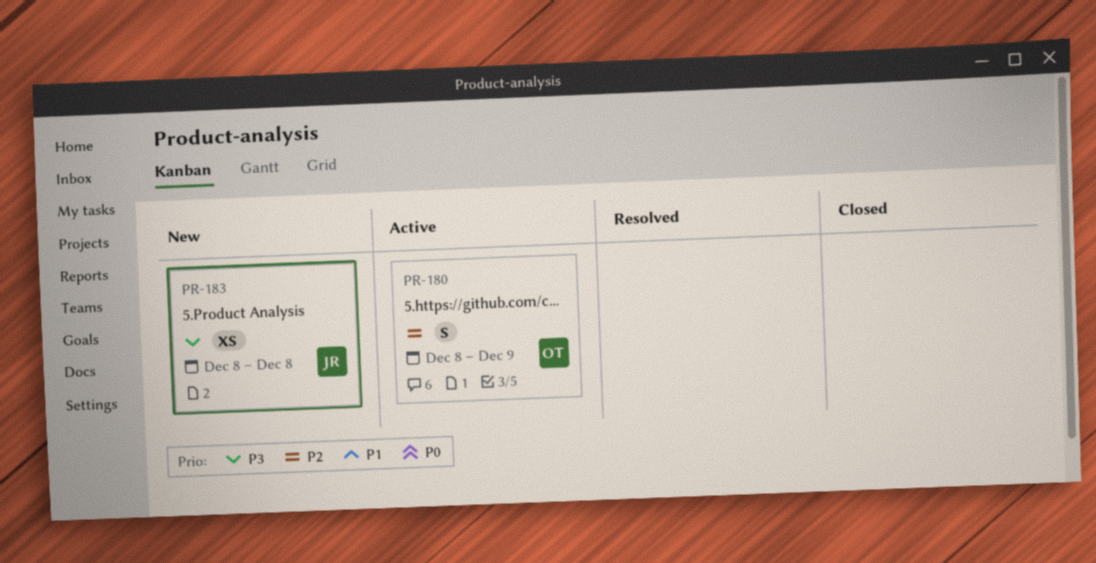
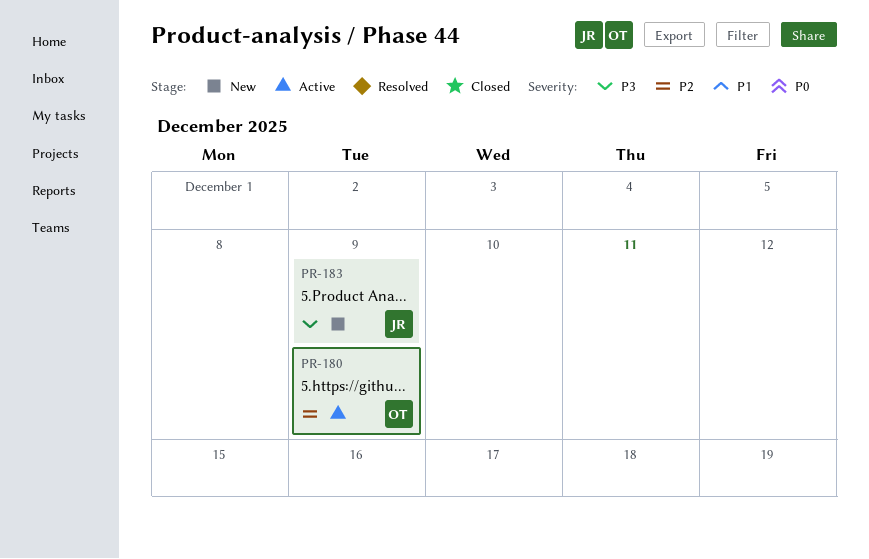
PR-183, due: Dec 8 -> Dec 9

